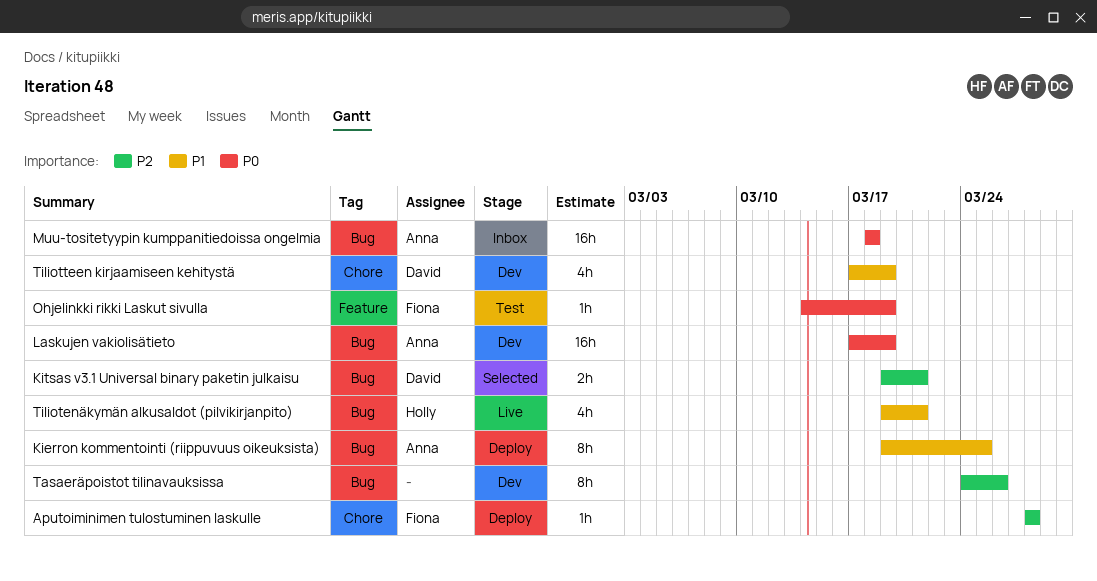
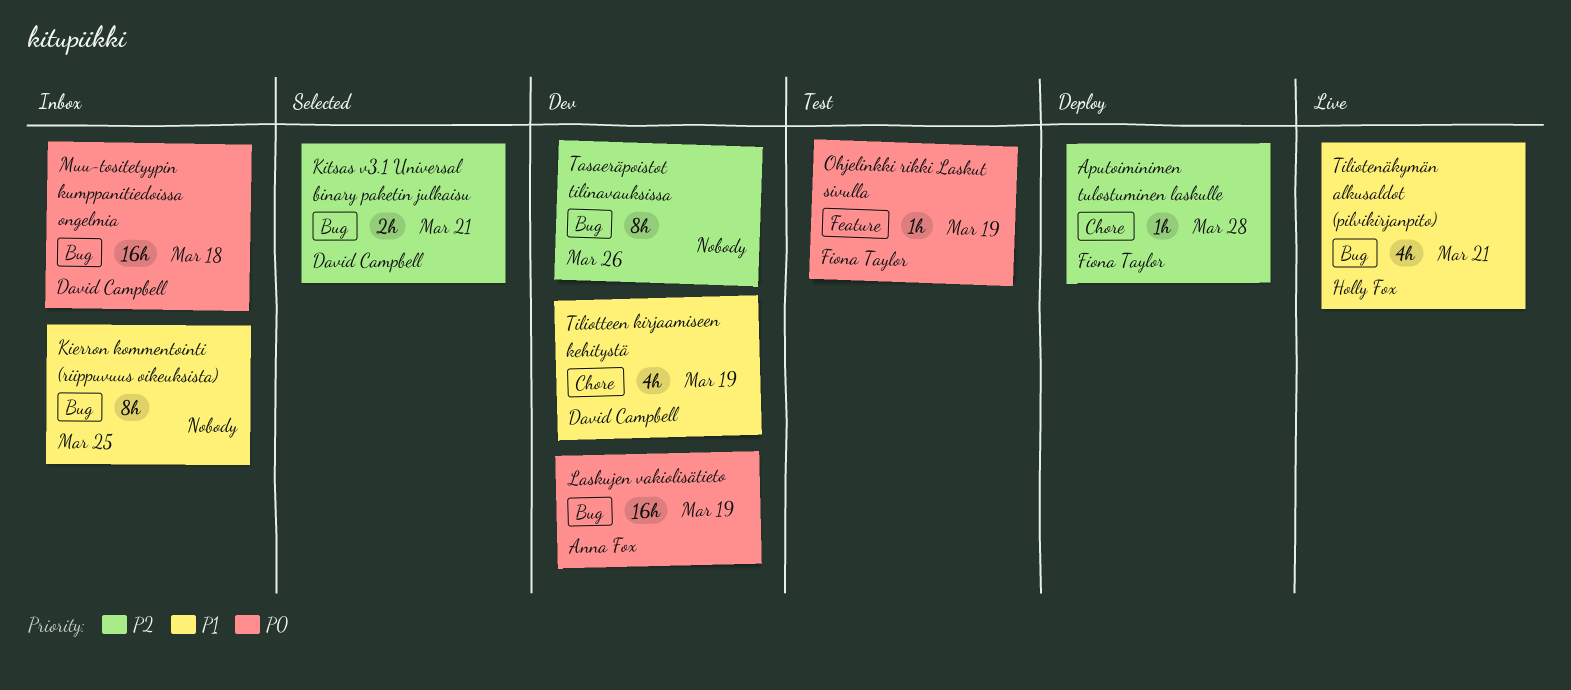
Kierron kommentointi (riippuvuus oikeuksista), status: Deploy -> Inbox
Kierron kommentointi (riippuvuus oikeuksista), owner: Anna Fox -> none
Muu-tositetyypin kumppanitiedoissa ongelmia, owner: Anna Fox -> David Campbell

